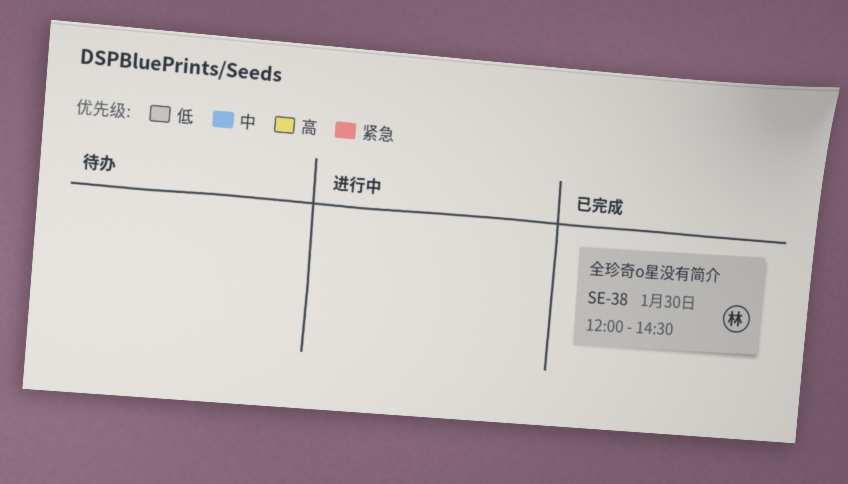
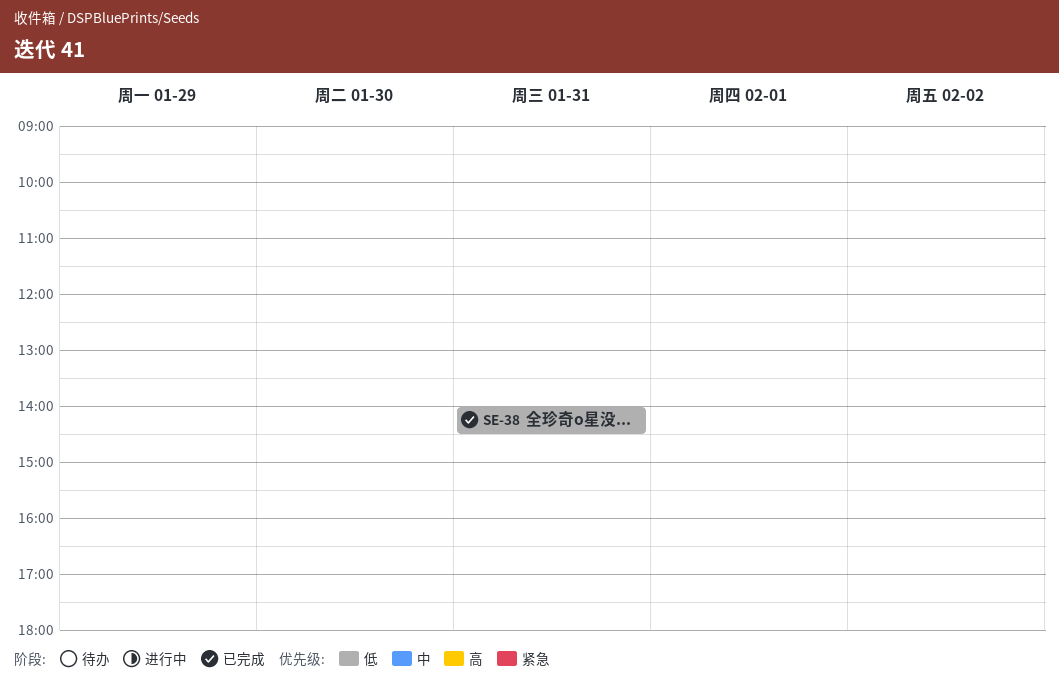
SE-38, day: Jan 30 -> Jan 31
SE-38, begins: 12:00 -> 14:00

